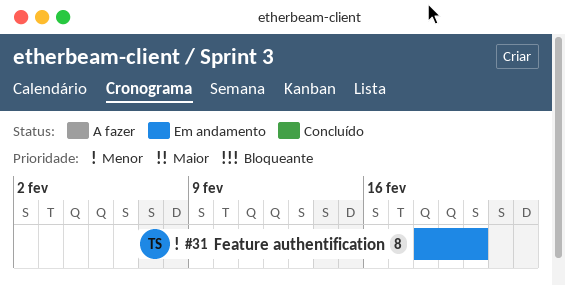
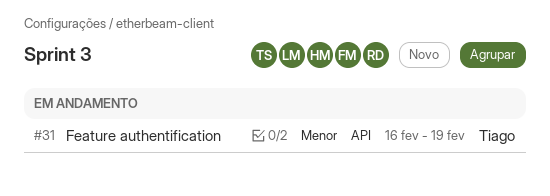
#31, start: Feb 18 -> Feb 16
#31, due: Feb 20 -> Feb 19

